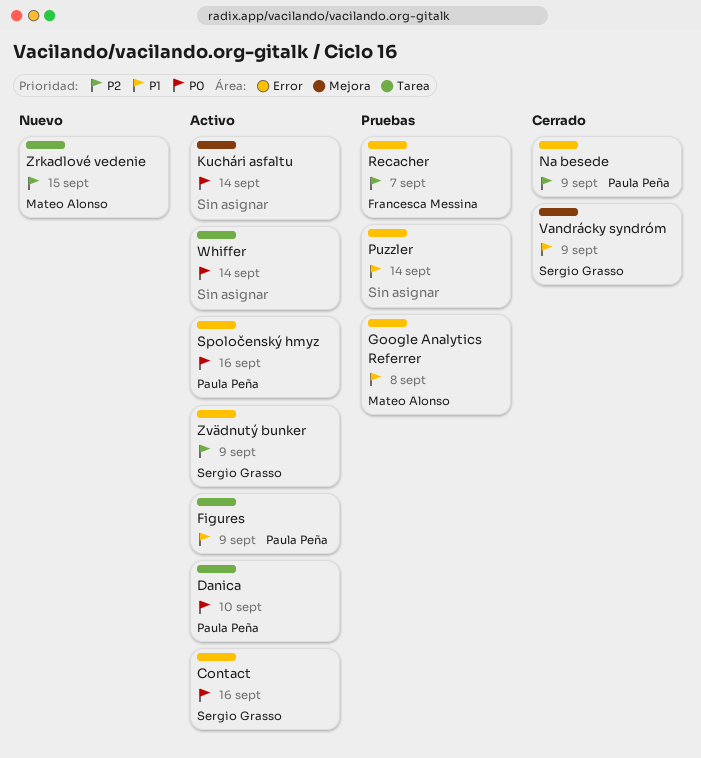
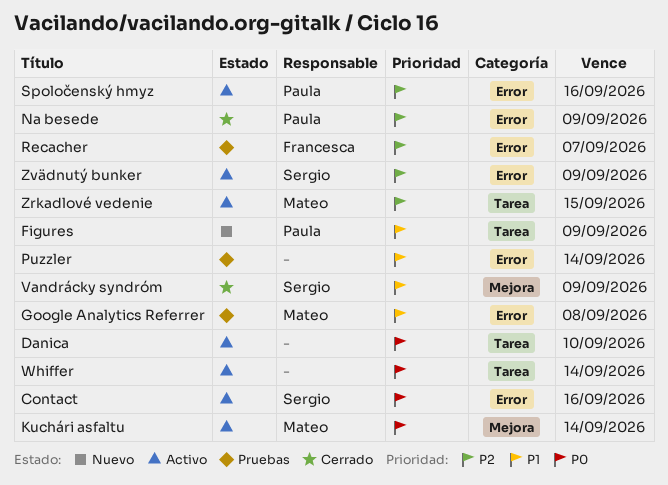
Danica, owner: Paula Peña -> none
Figures, status: Activo -> Nuevo
Kuchári asfaltu, owner: none -> Mateo Alonso
Spoločenský hmyz, priority: P0 -> P2
Zrkadlové vedenie, status: Nuevo -> Activo

